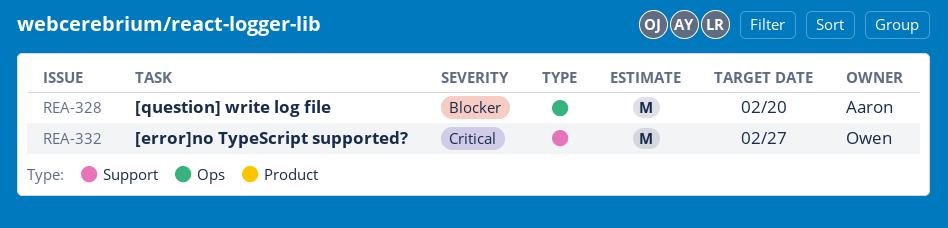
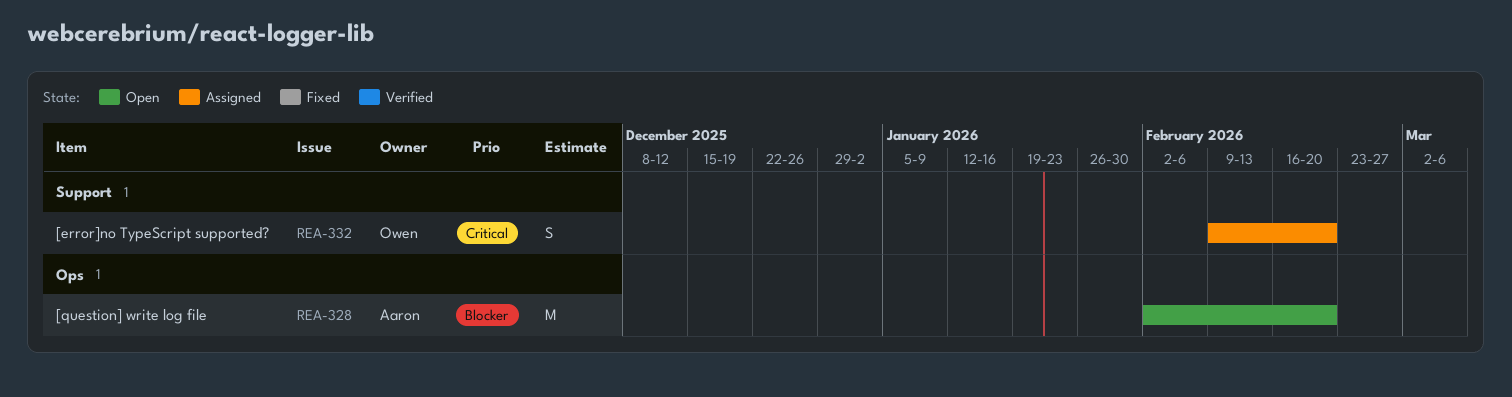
REA-332, estimate: M -> S
REA-332, due: Feb 27 -> Feb 20

